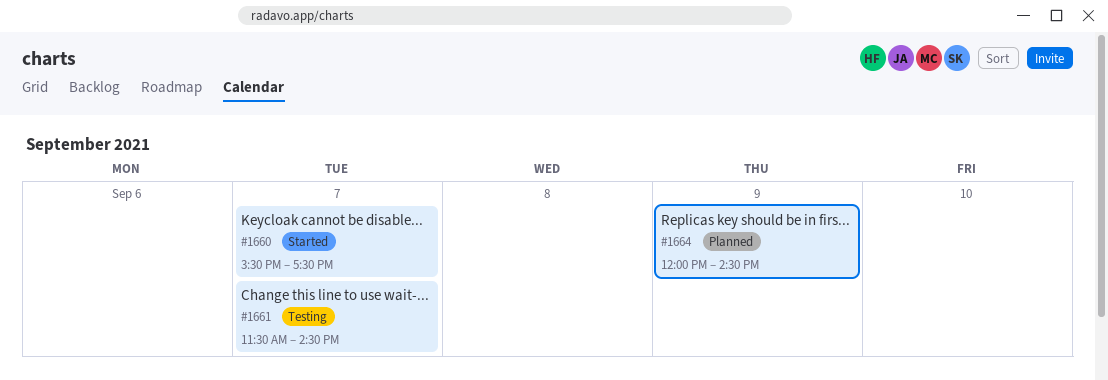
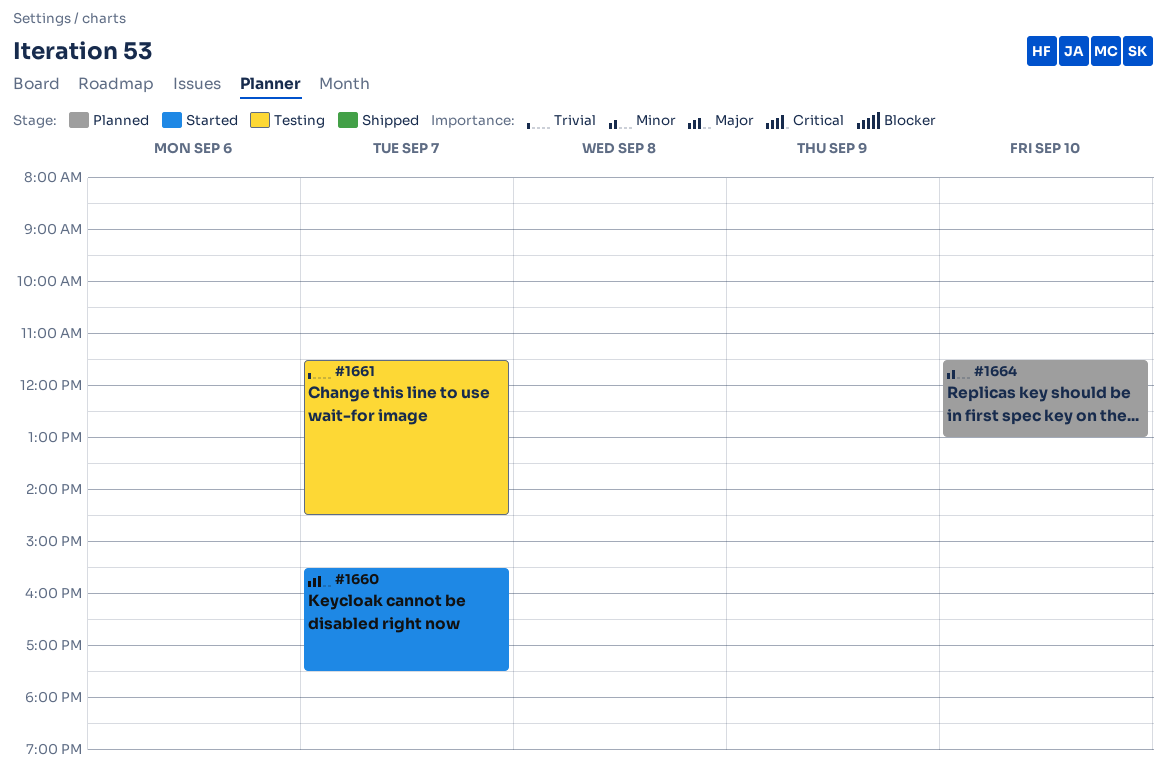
#1664, day: Sep 9 -> Sep 10
#1664, begins: 12:00 -> 11:30
#1664, ends: 14:30 -> 13:00

